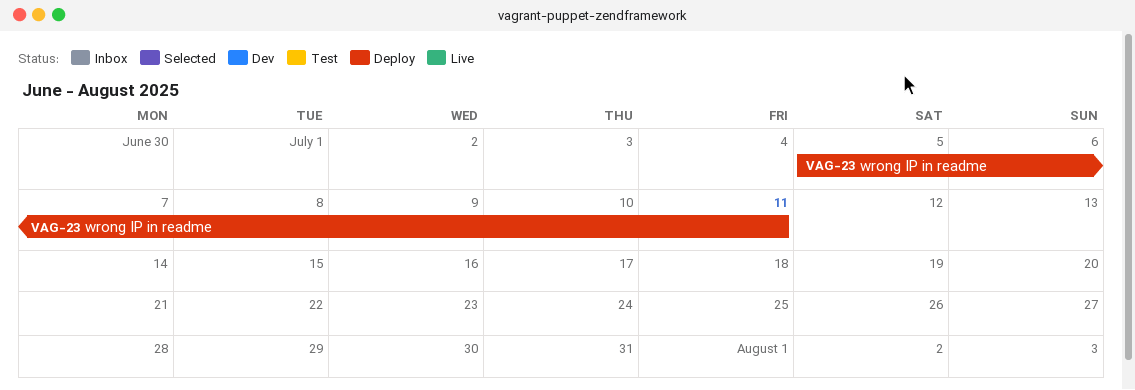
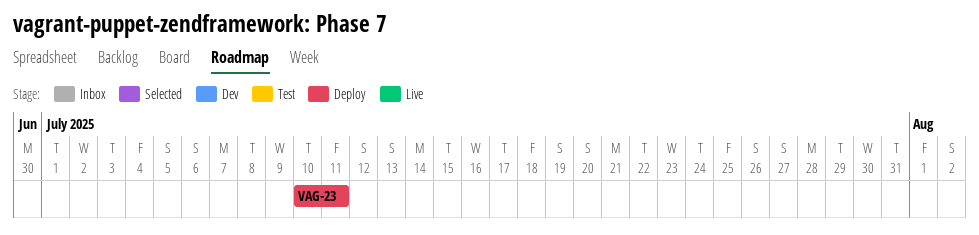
VAG-23, start: Jul 5 -> Jul 10

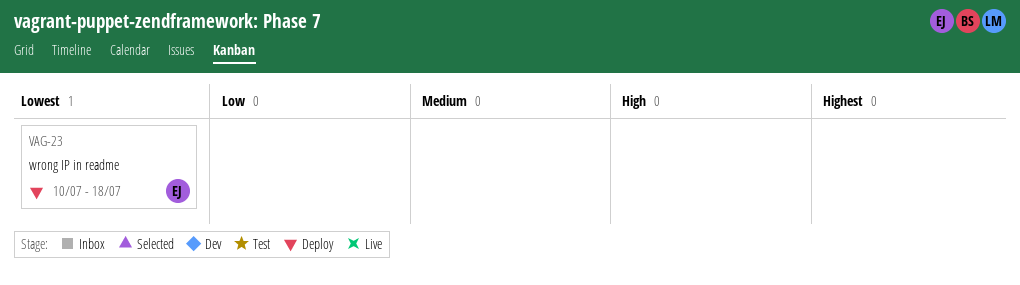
VAG-23, due: Jul 11 -> Jul 18

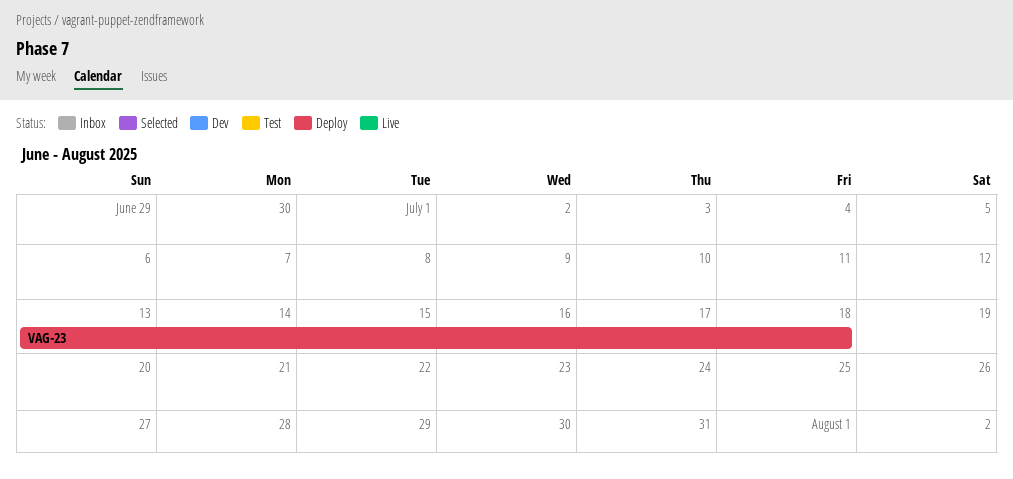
VAG-23, start: Jul 10 -> Jul 13

